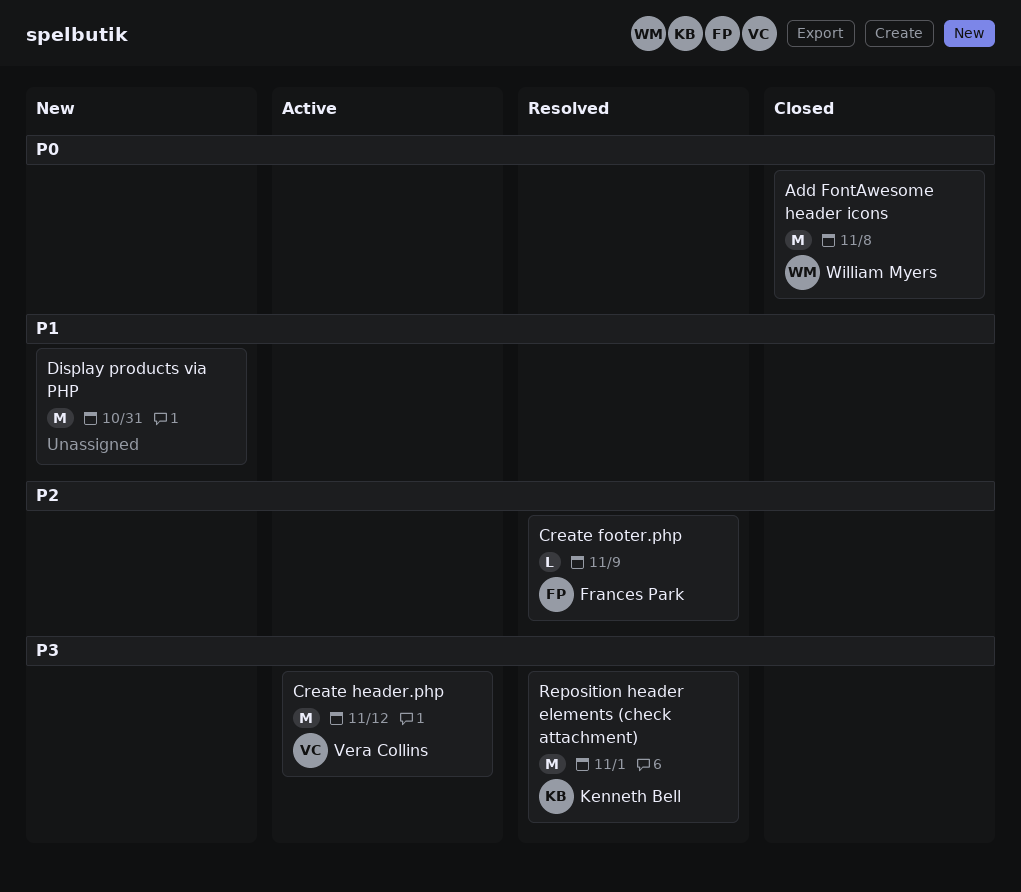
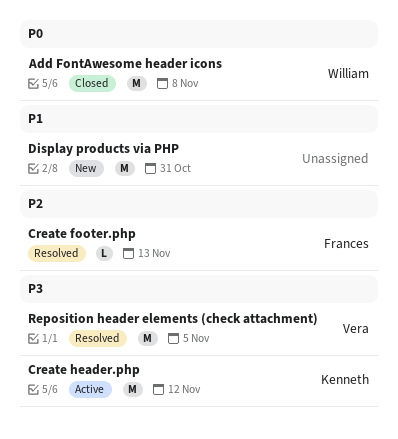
Create footer.php, due: Nov 9 -> Nov 13
Create header.php, owner: Vera Collins -> Kenneth Bell
Reposition header elements (check attachment), owner: Kenneth Bell -> Vera Collins
Reposition header elements (check attachment), due: Nov 1 -> Nov 5

